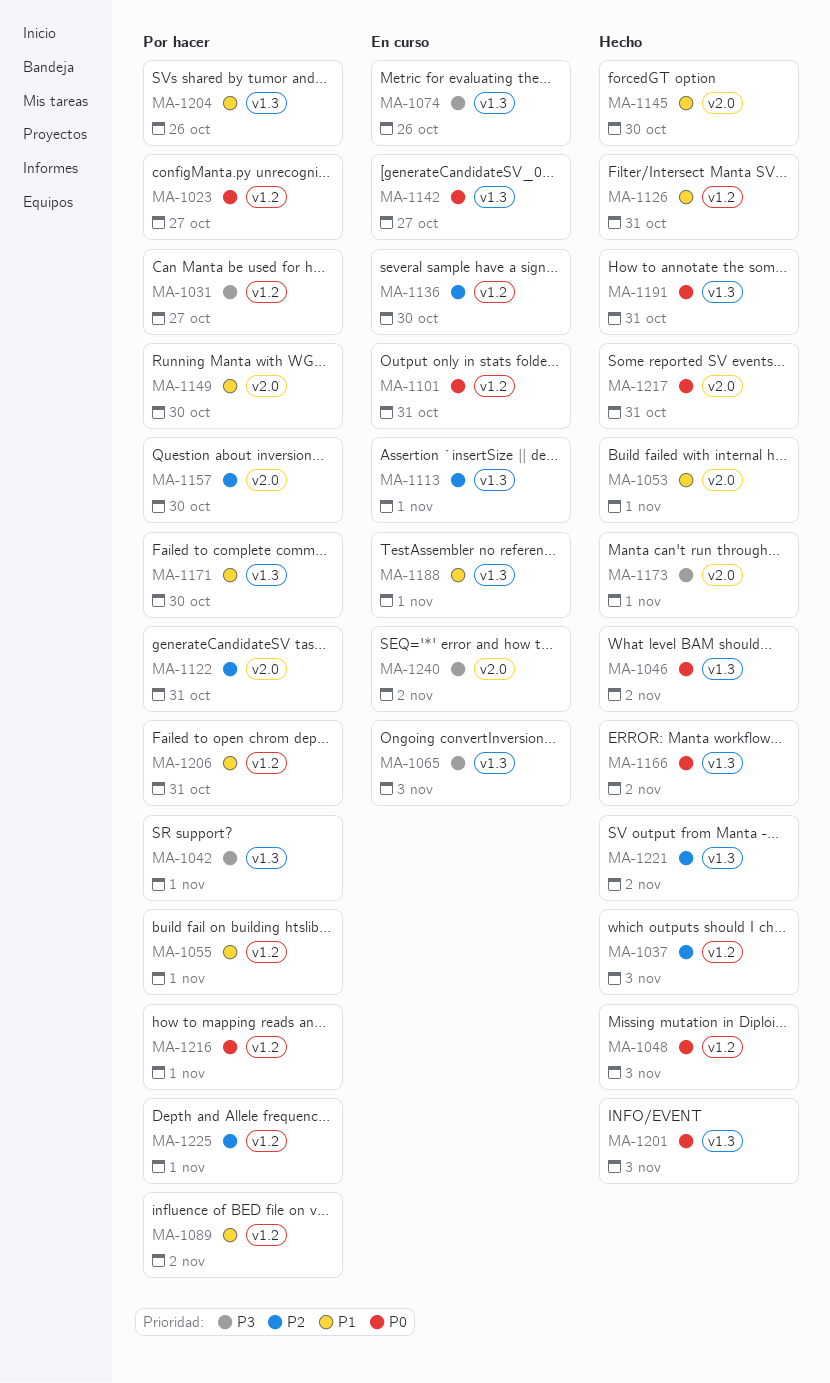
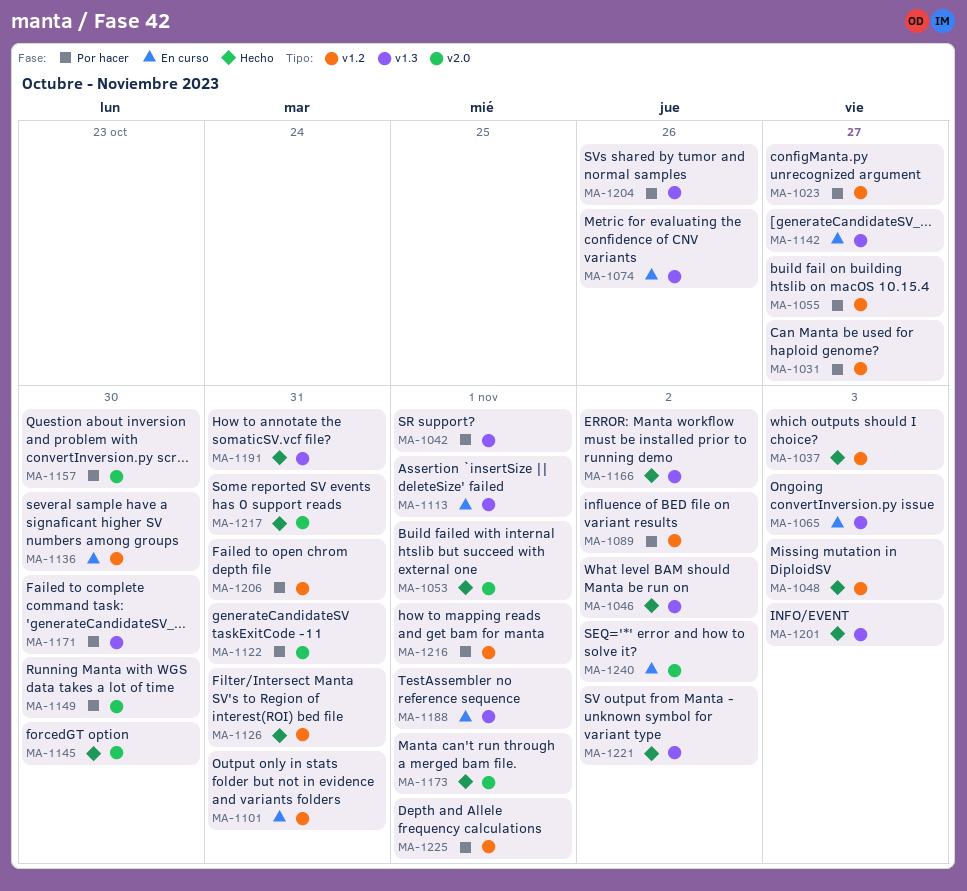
MA-1055, due: Nov 1 -> Oct 27

